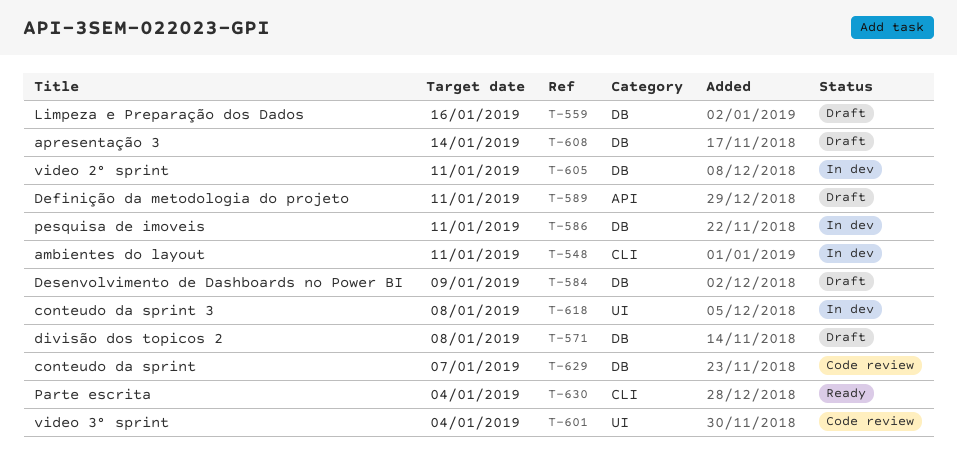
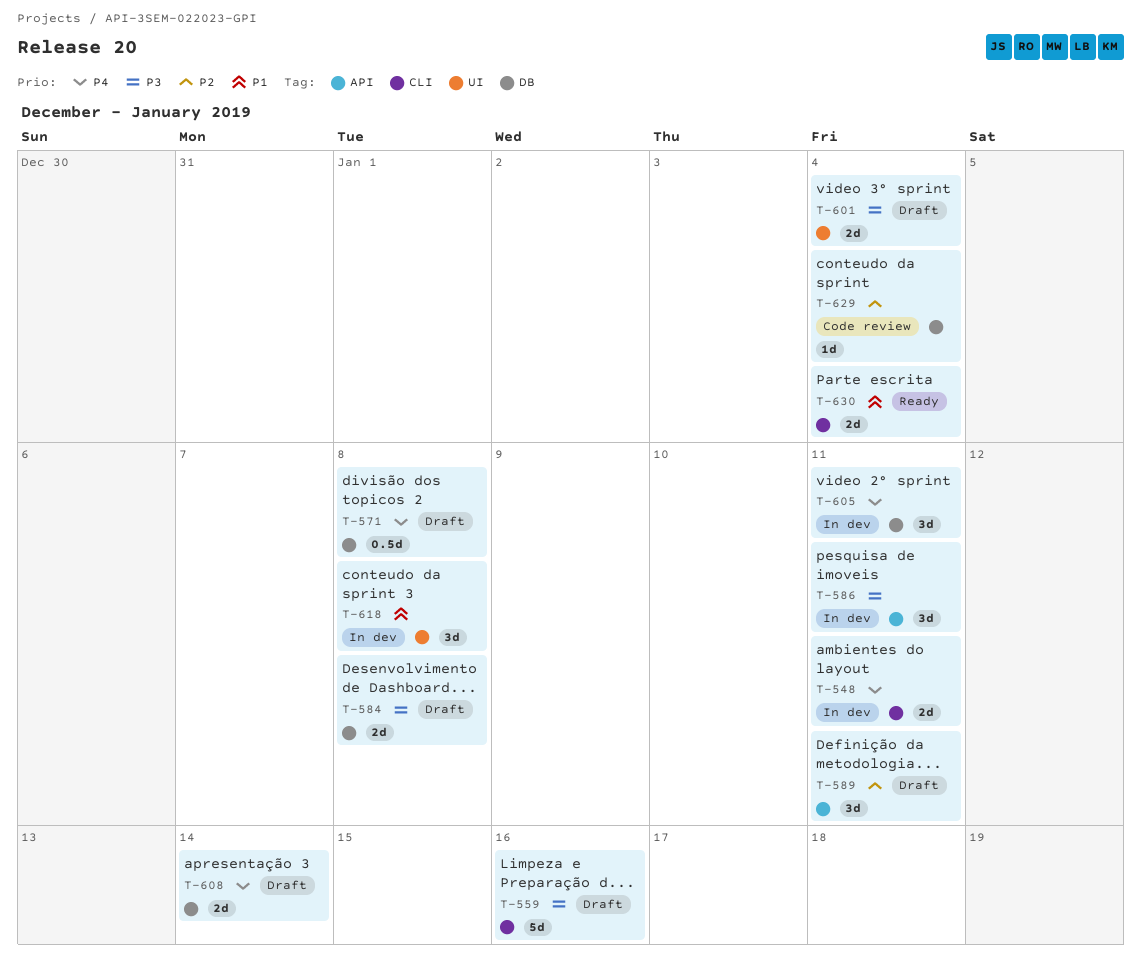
T-559, label: DB -> CLI
T-584, due: Jan 9 -> Jan 8
T-586, label: DB -> API
T-601, status: Code review -> Draft
T-629, due: Jan 7 -> Jan 4

